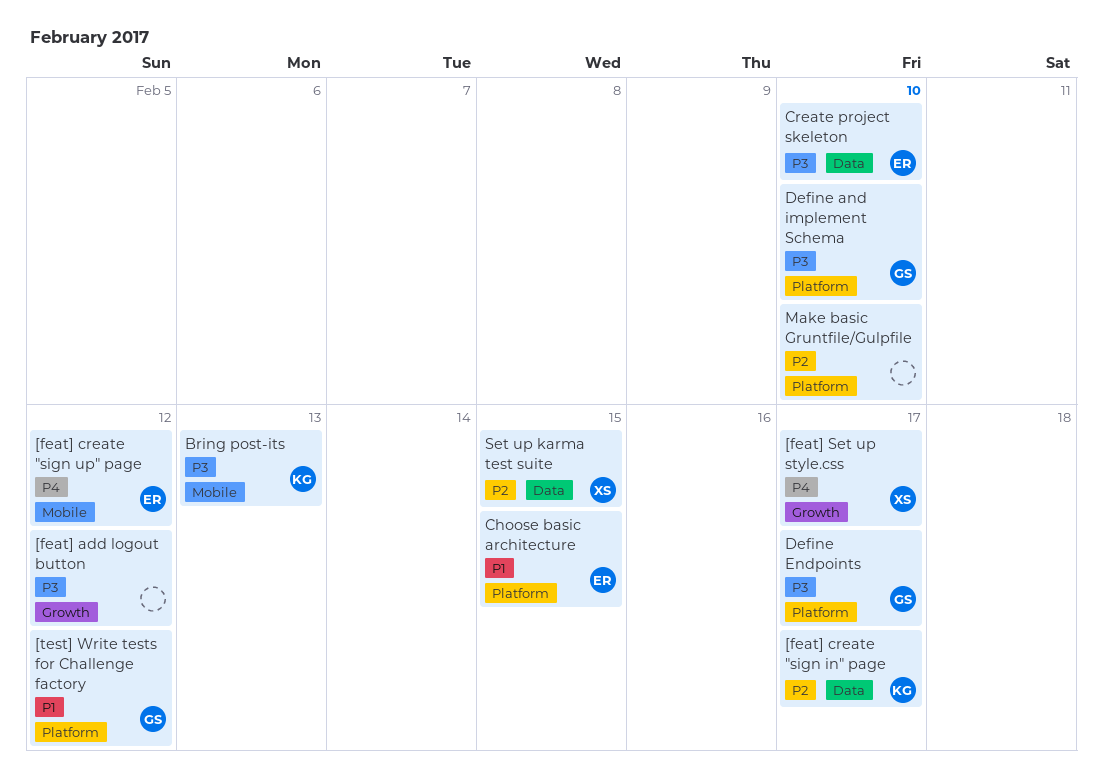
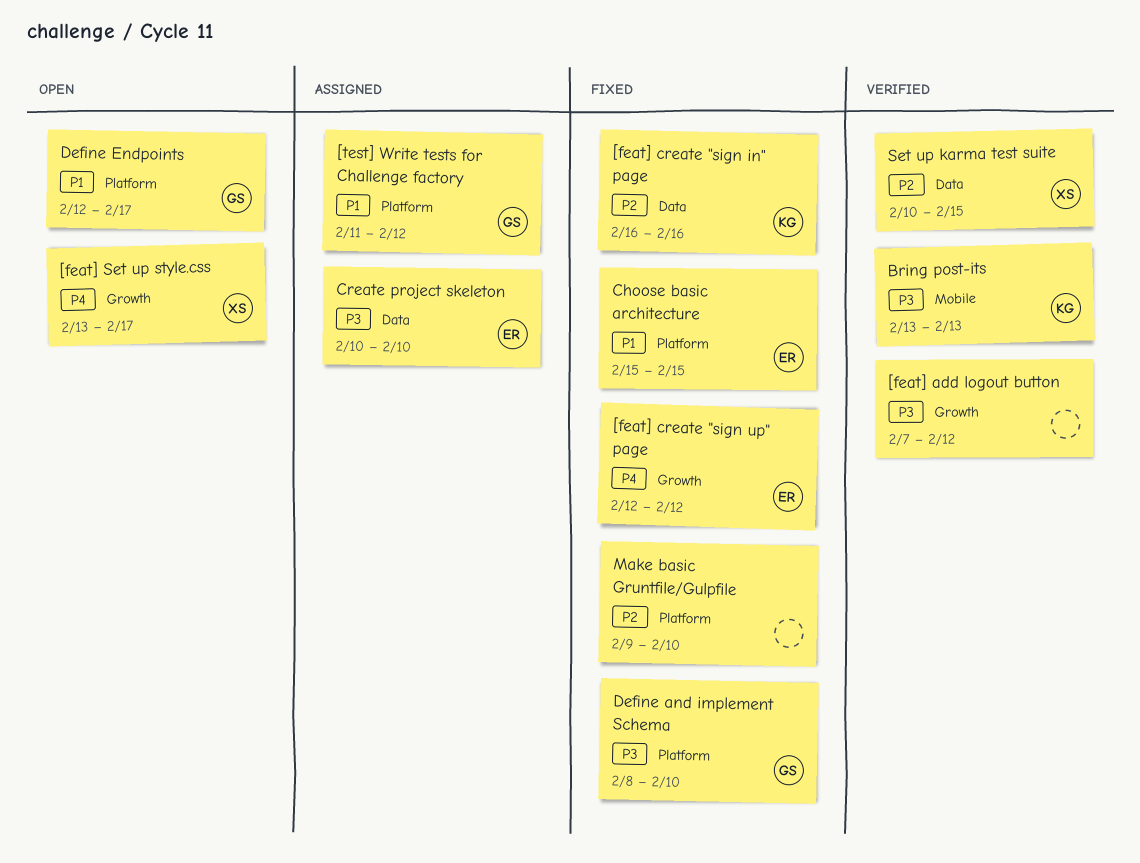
[feat] create "sign in" page, due: Feb 17 -> Feb 16
[feat] create "sign up" page, label: Mobile -> Growth
Define Endpoints, priority: P3 -> P1

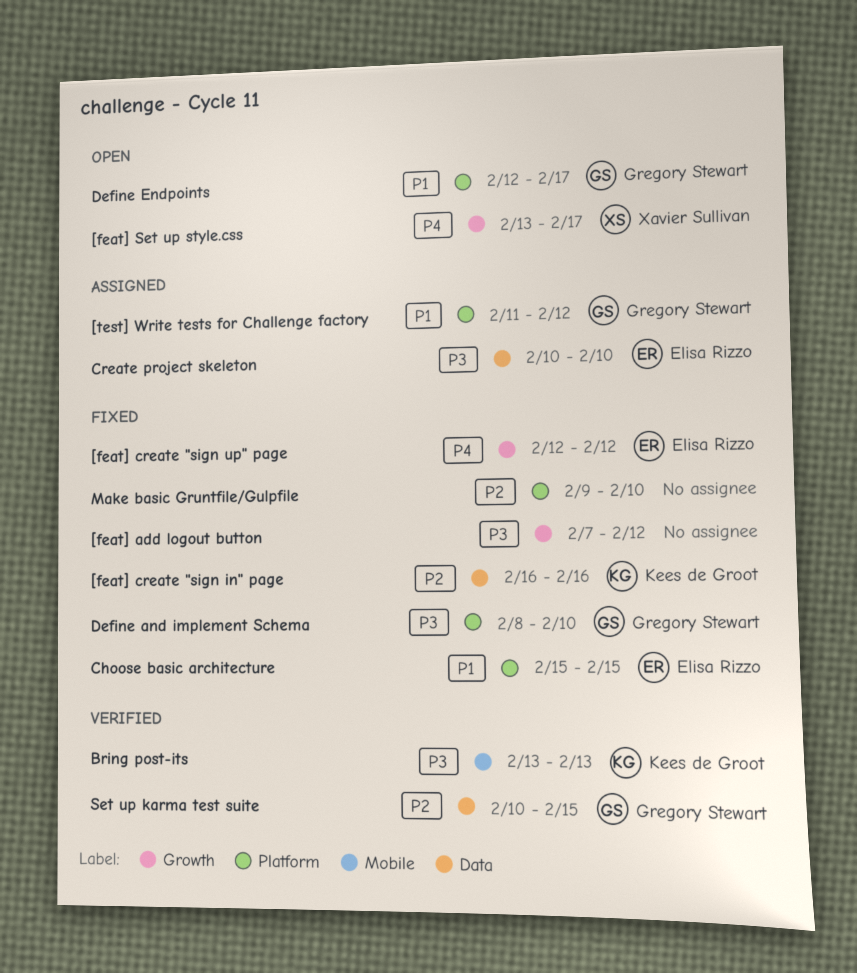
[feat] add logout button, status: Verified -> Fixed
Set up karma test suite, owner: Xavier Sullivan -> Gregory Stewart

